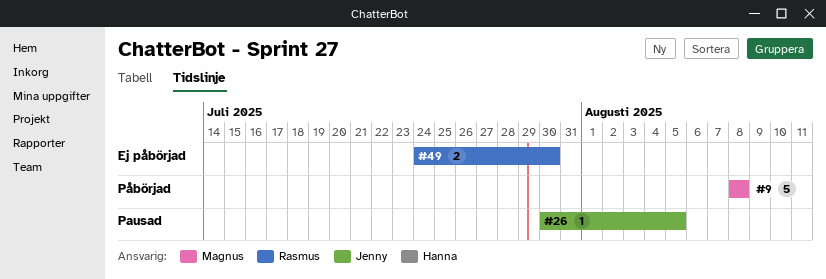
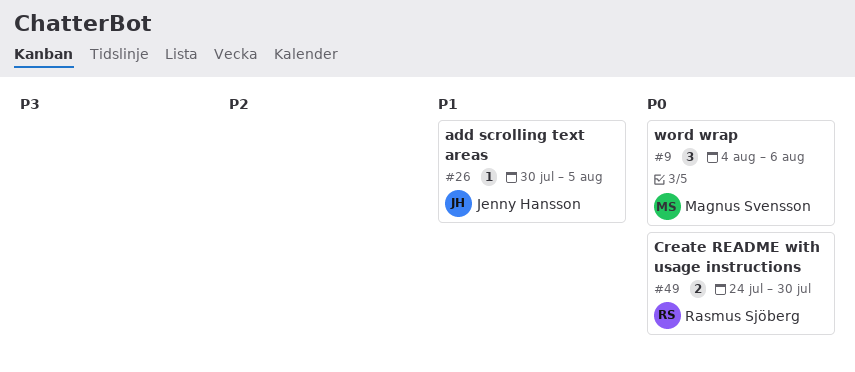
#9, estimate: 5 -> 3
#9, start: Aug 8 -> Aug 4
#9, due: Aug 8 -> Aug 6

